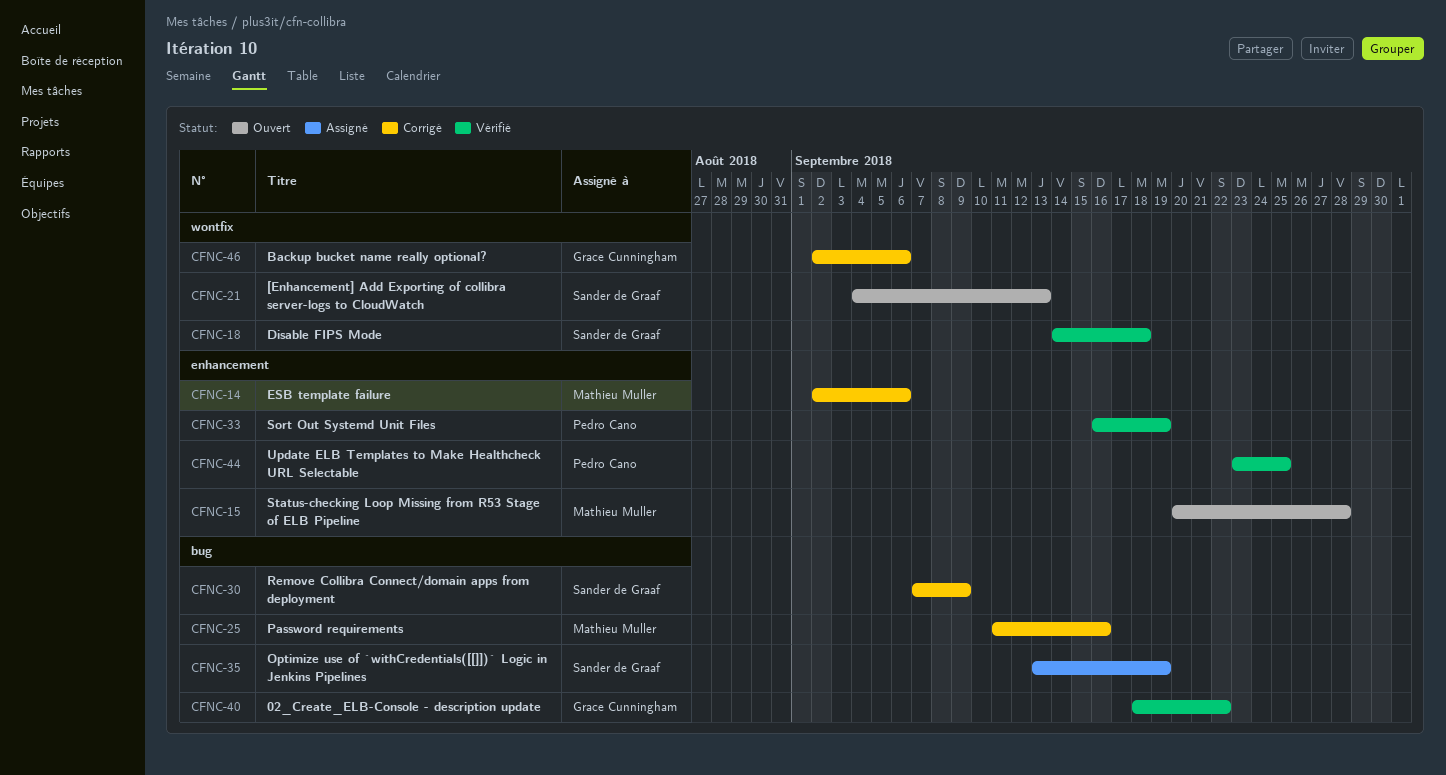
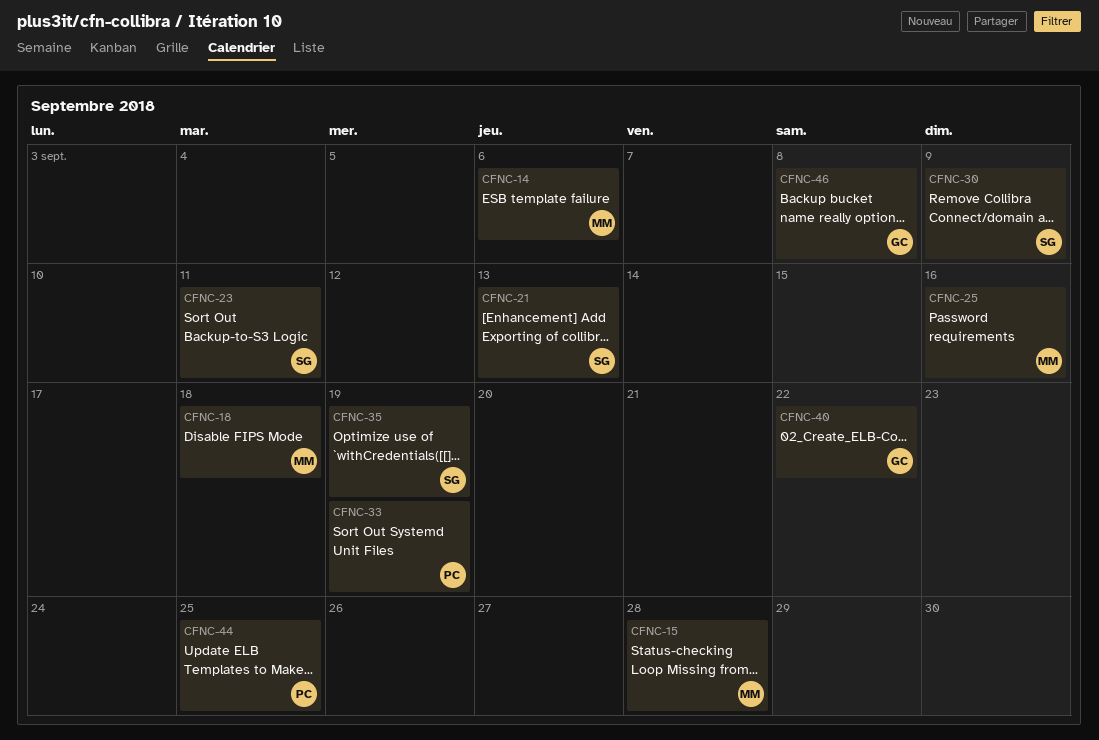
CFNC-18, owner: Sander de Graaf -> Mathieu Muller
CFNC-23: none -> present
CFNC-46, due: Sep 6 -> Sep 8

